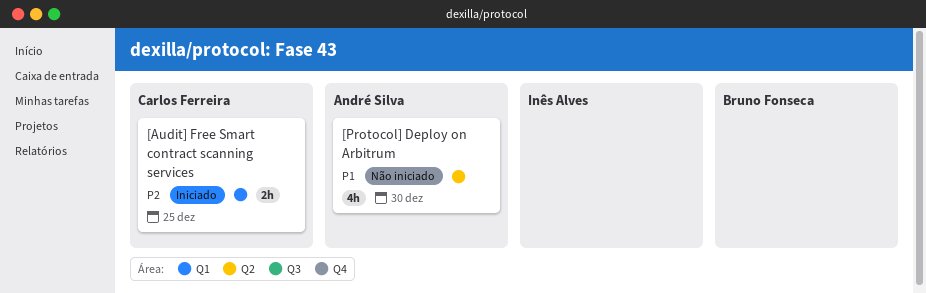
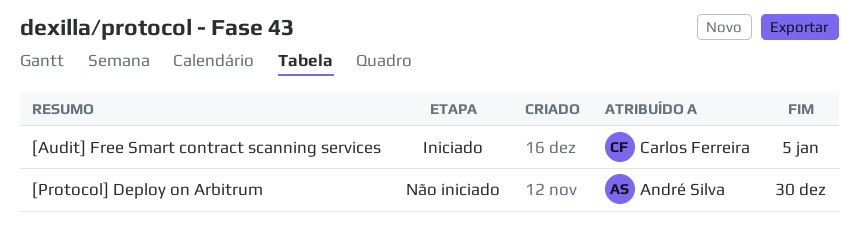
[Audit] Free Smart contract scanning services, due: Dec 25 -> Jan 5

